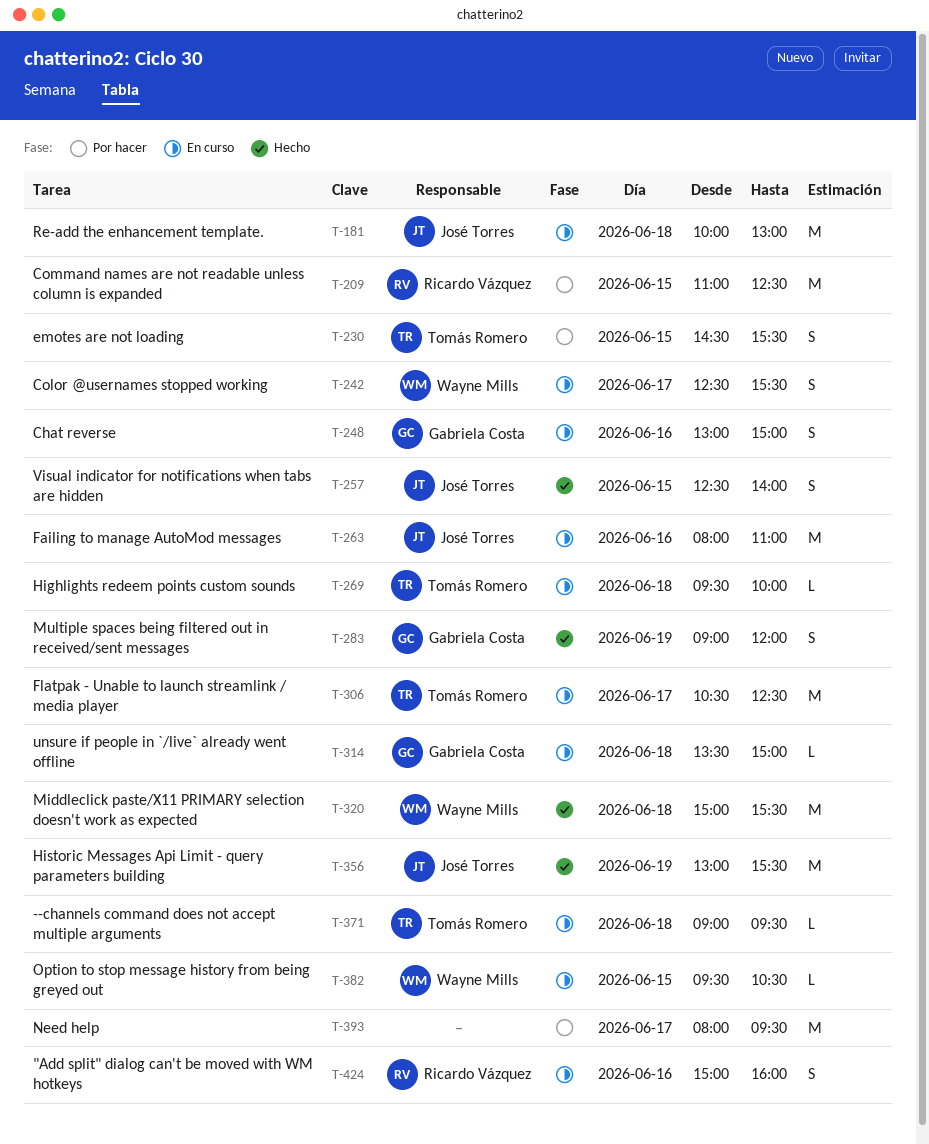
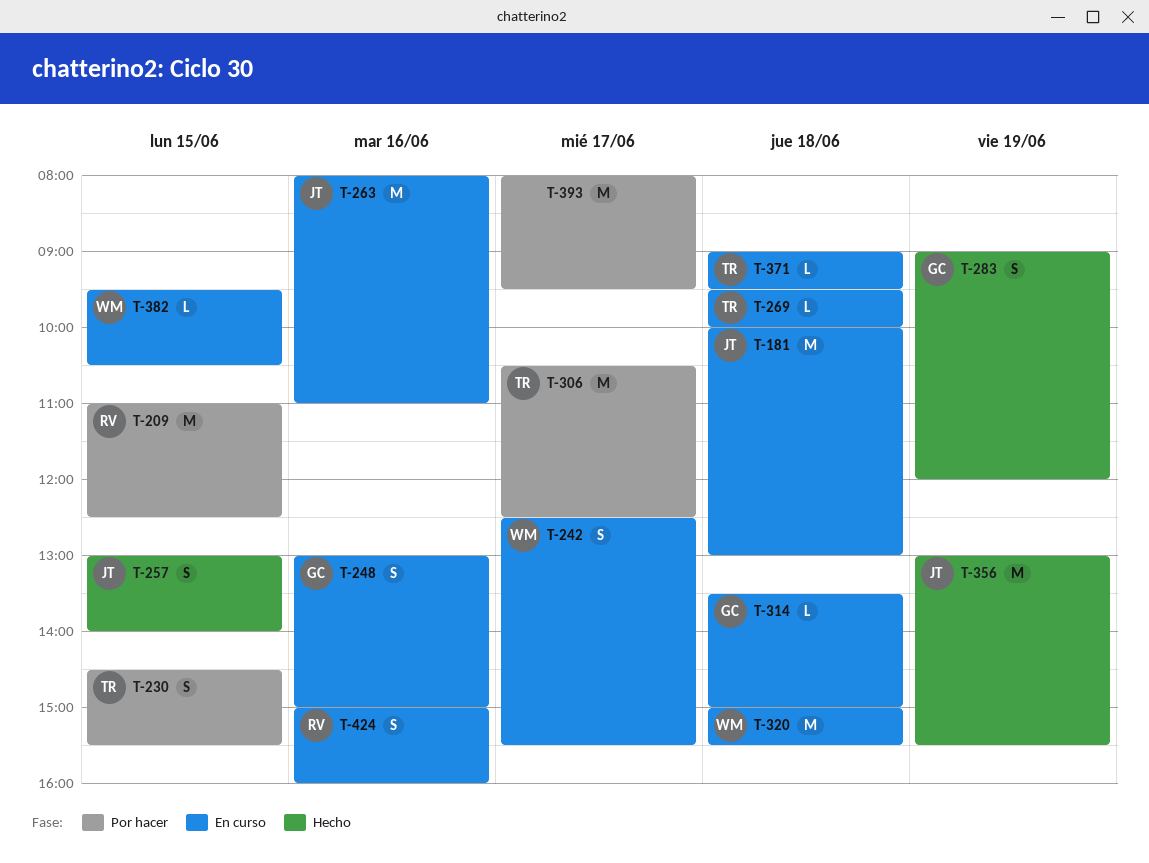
T-257, begins: 12:30 -> 13:00
T-306, status: En curso -> Por hacer
T-320, status: Hecho -> En curso

